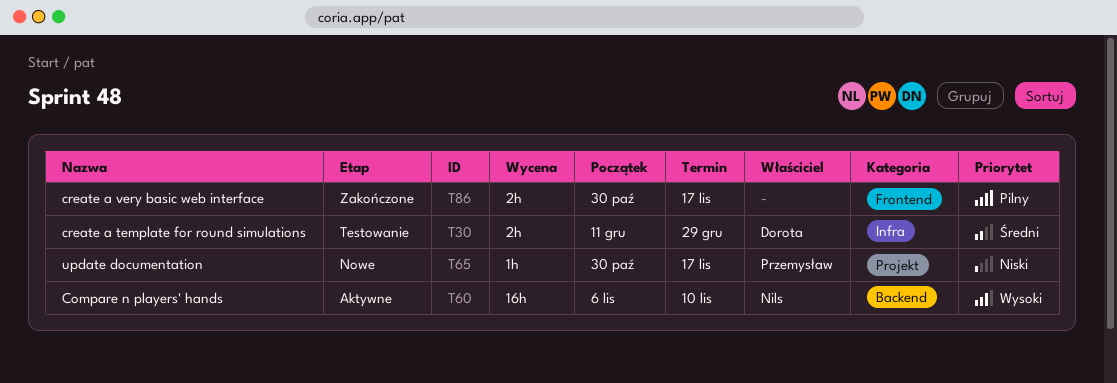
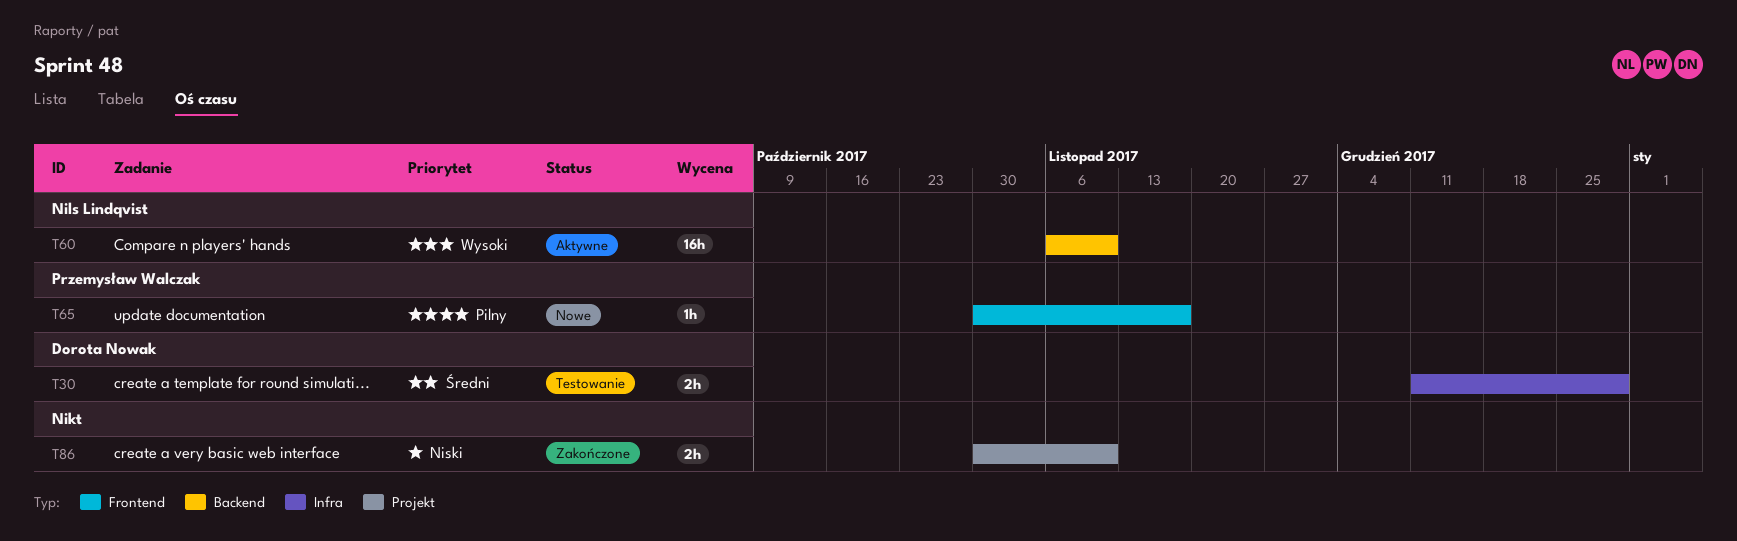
T65, priority: Niski -> Pilny
T65, label: Projekt -> Frontend
T86, priority: Pilny -> Niski
T86, label: Frontend -> Projekt
T86, due: Nov 17 -> Nov 10

